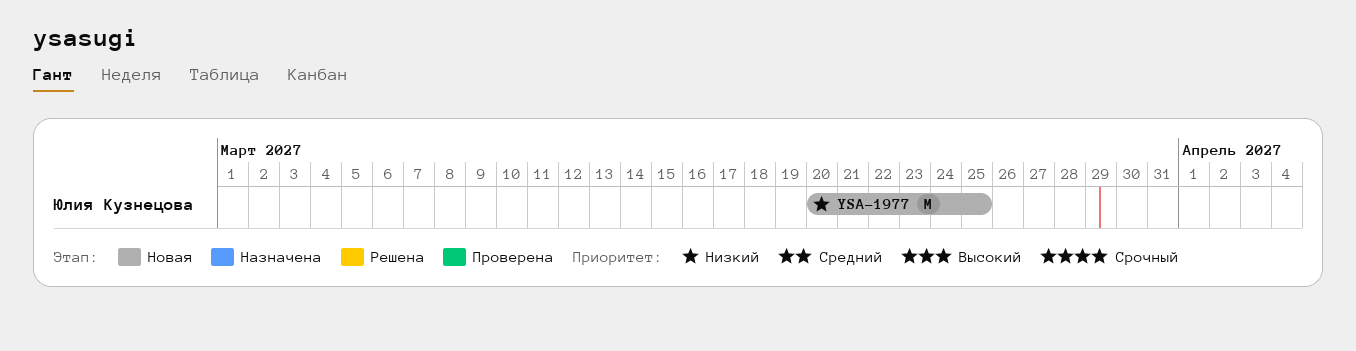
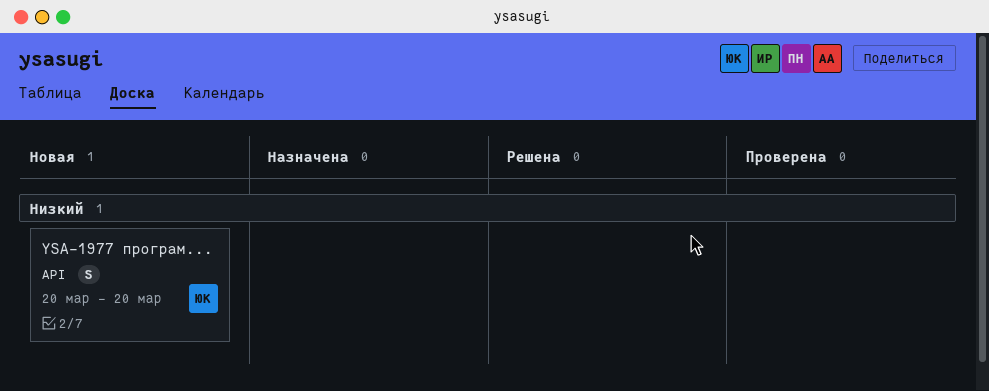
YSA-1977, estimate: M -> S
YSA-1977, due: Mar 25 -> Mar 20

